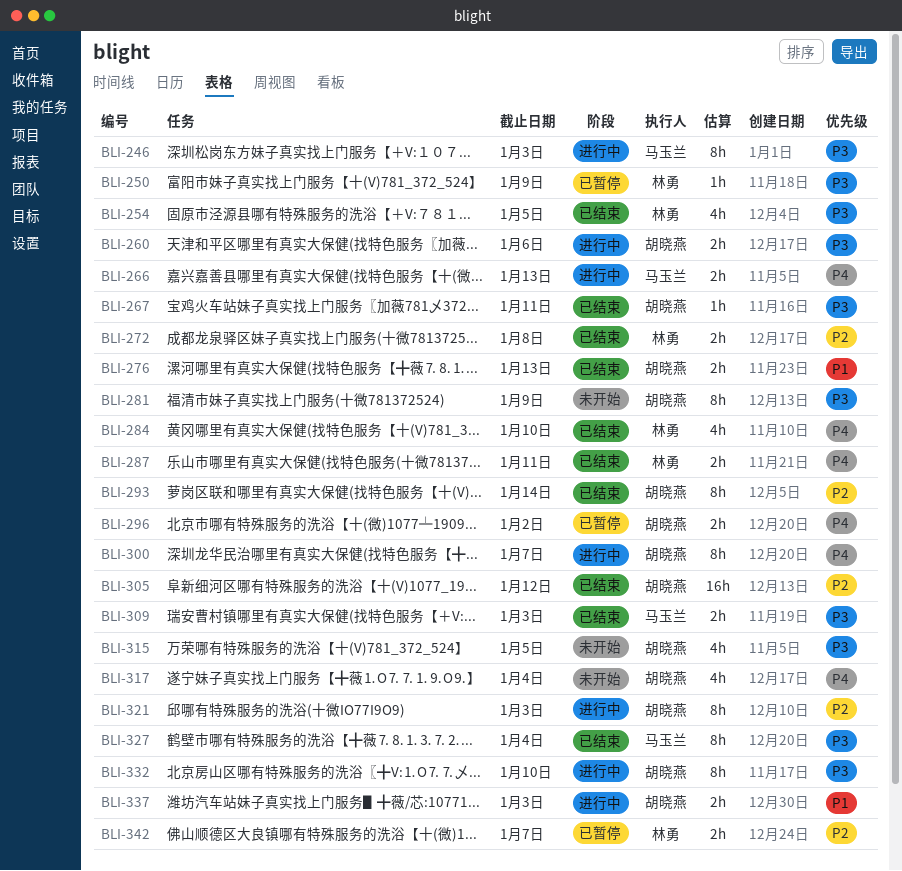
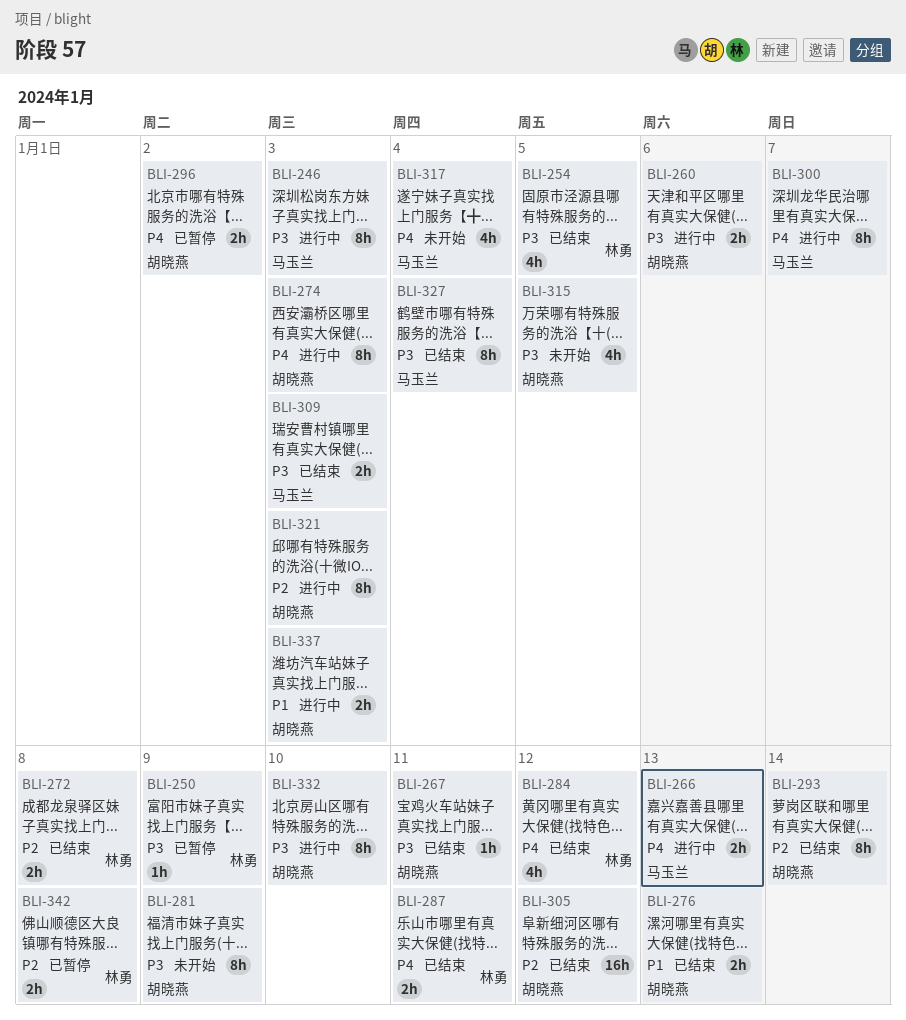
BLI-274: none -> present
BLI-284, due: Jan 10 -> Jan 12
BLI-300, owner: 胡晓燕 -> 马玉兰
BLI-317, owner: 胡晓燕 -> 马玉兰
BLI-342, due: Jan 7 -> Jan 8

